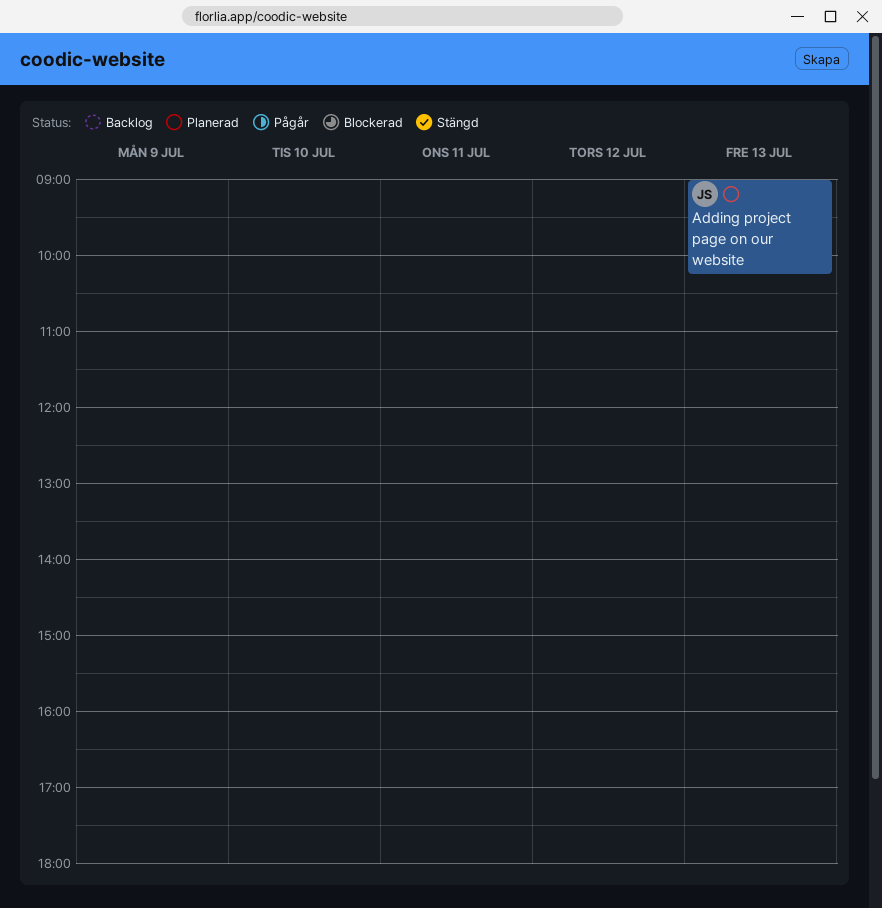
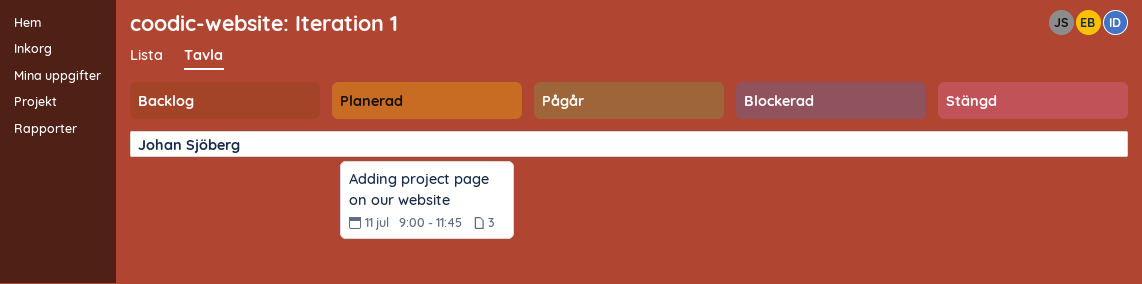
Adding project page on our website, day: Jul 13 -> Jul 11
Adding project page on our website, ends: 10:15 -> 11:45

